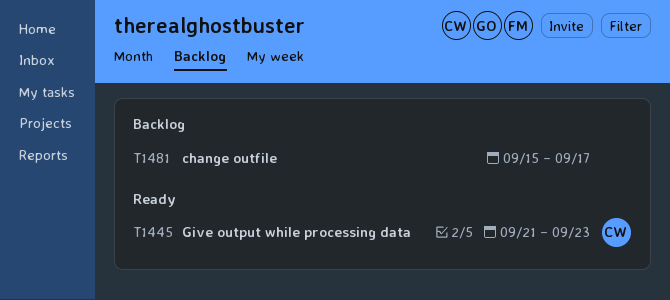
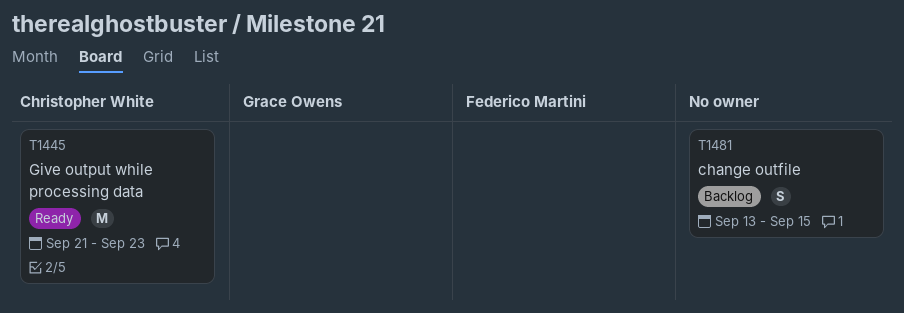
T1481, start: Sep 15 -> Sep 13
T1481, due: Sep 17 -> Sep 15

